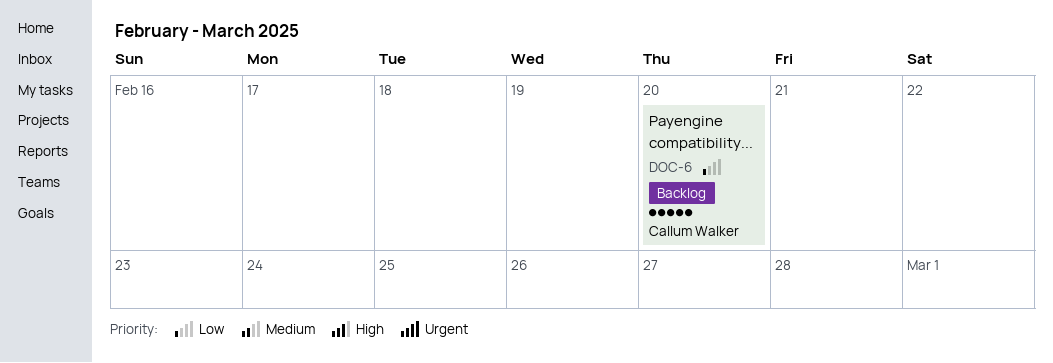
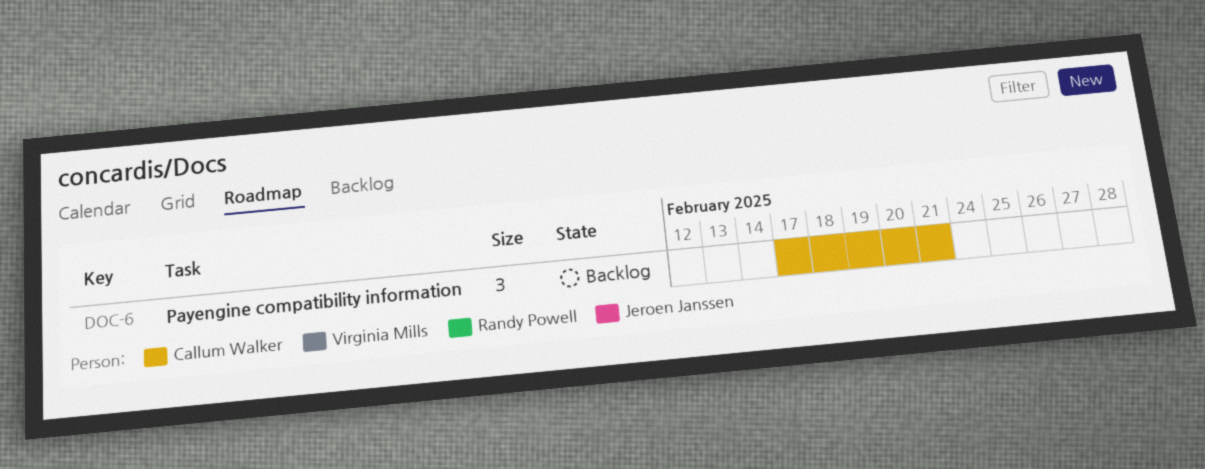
DOC-6, estimate: 5 -> 3
DOC-6, due: Feb 20 -> Feb 21

